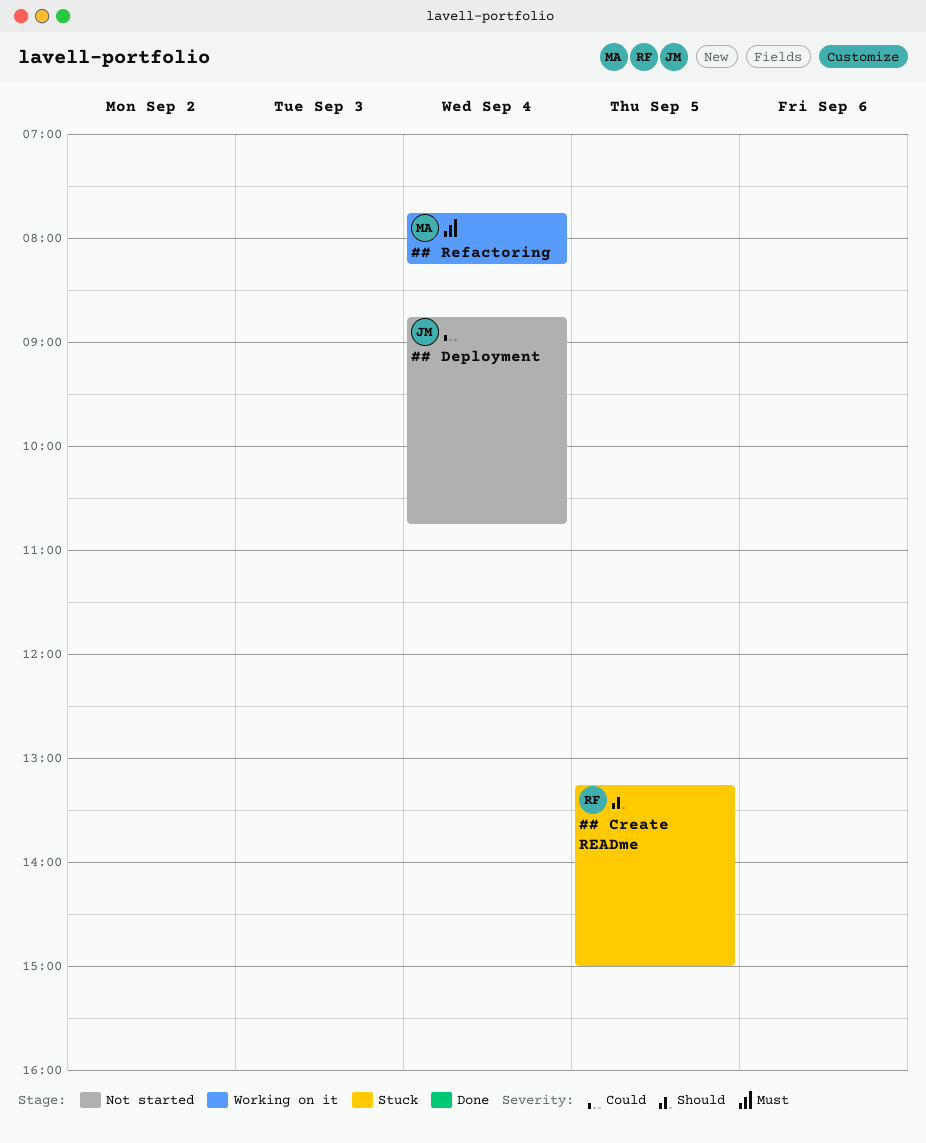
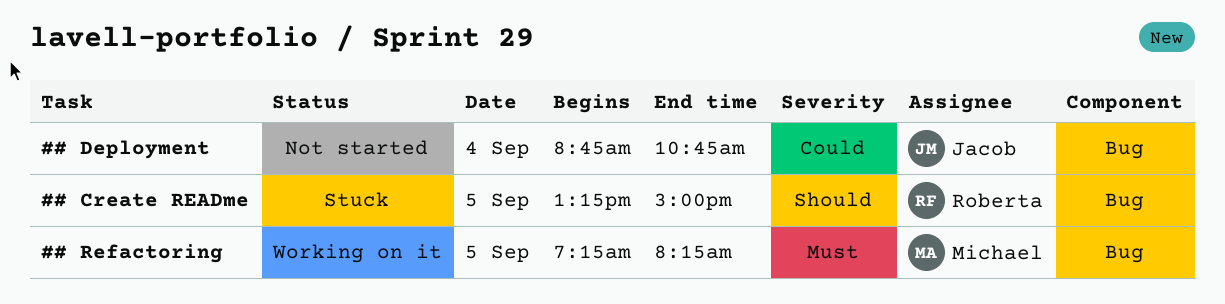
## Refactoring, day: Sep 4 -> Sep 5
## Refactoring, begins: 07:45 -> 07:15

